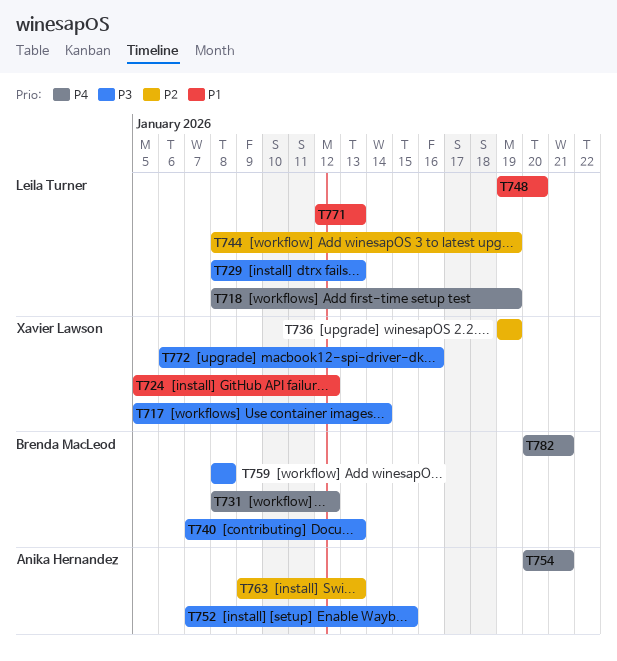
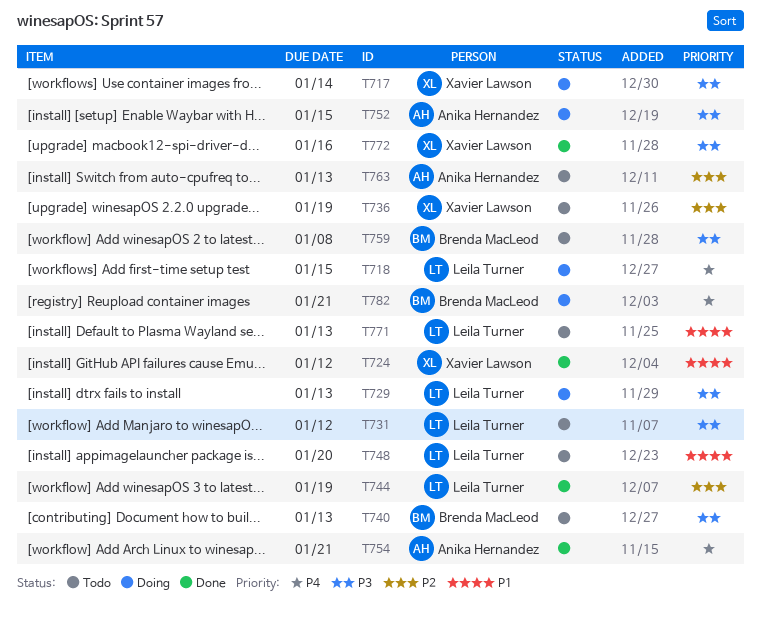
T718, due: Jan 19 -> Jan 15
T731, owner: Brenda MacLeod -> Leila Turner
T731, priority: P4 -> P3

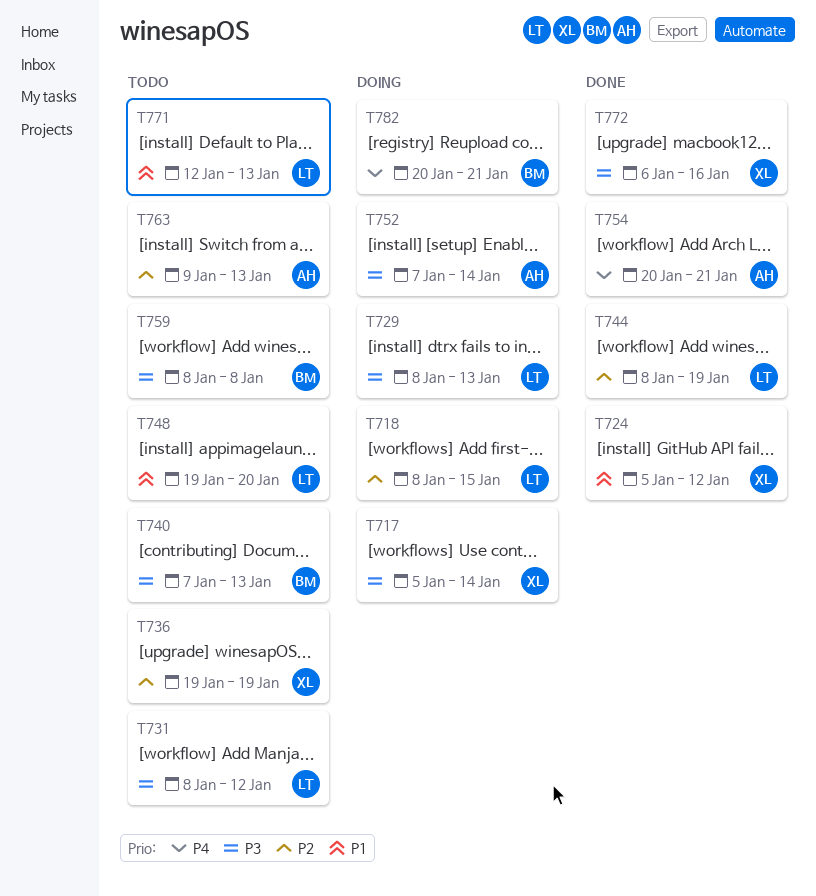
T718, priority: P4 -> P2
T752, due: Jan 15 -> Jan 14

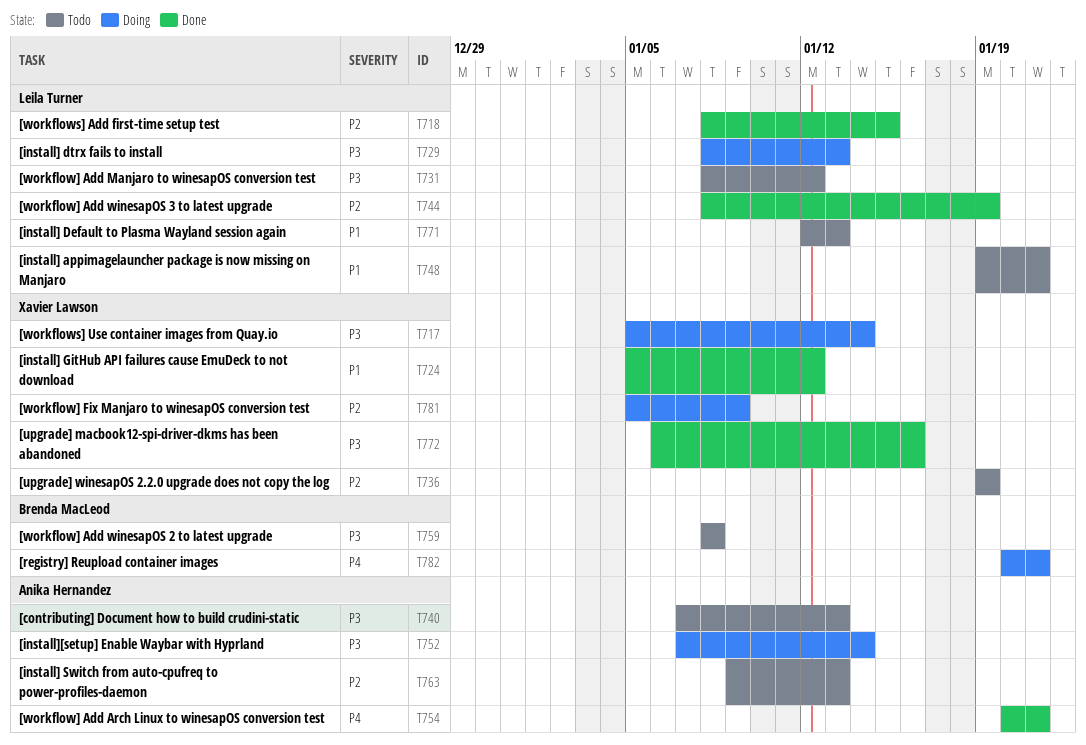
T718, status: Doing -> Done
T740, owner: Brenda MacLeod -> Anika Hernandez
T748, due: Jan 20 -> Jan 21
T781: none -> present

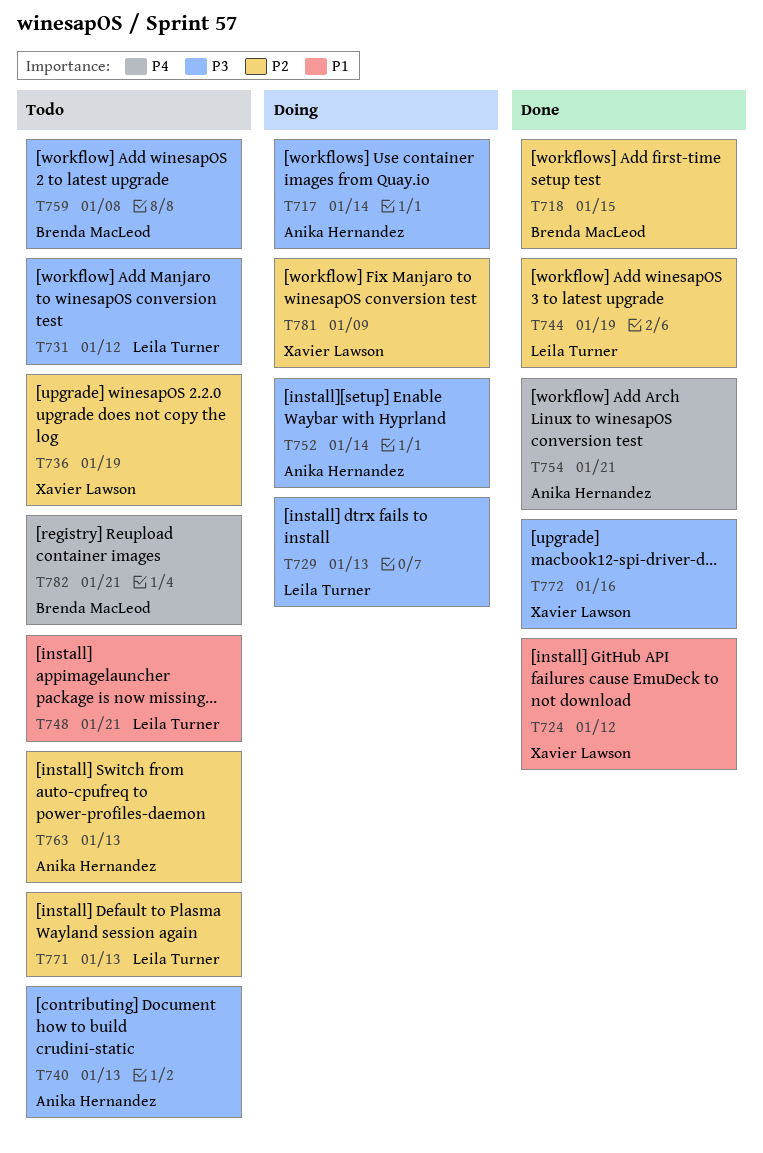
T717, owner: Xavier Lawson -> Anika Hernandez
T718, owner: Leila Turner -> Brenda MacLeod
T771, priority: P1 -> P2
T782, status: Doing -> Todo

